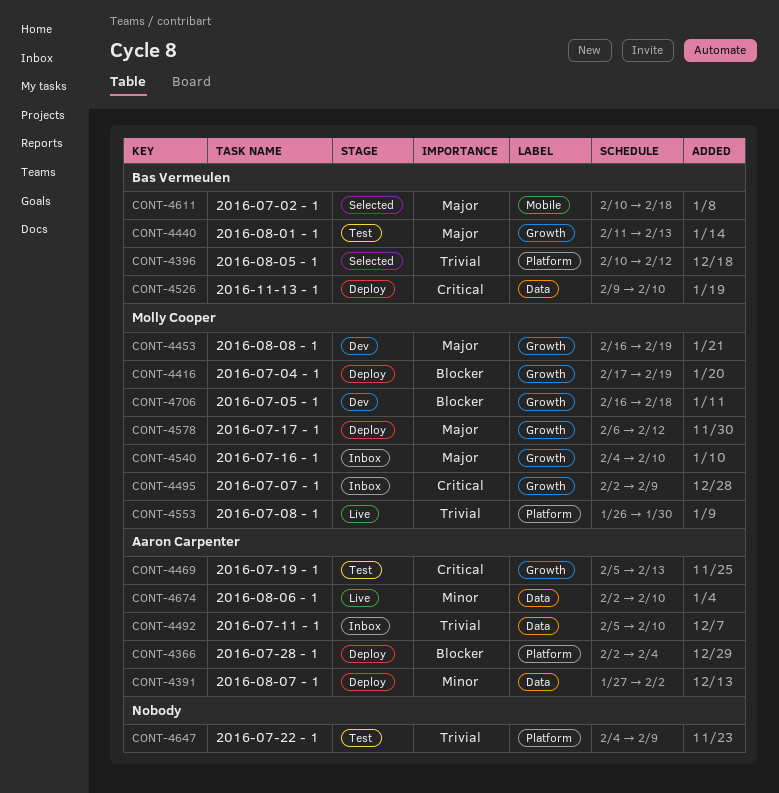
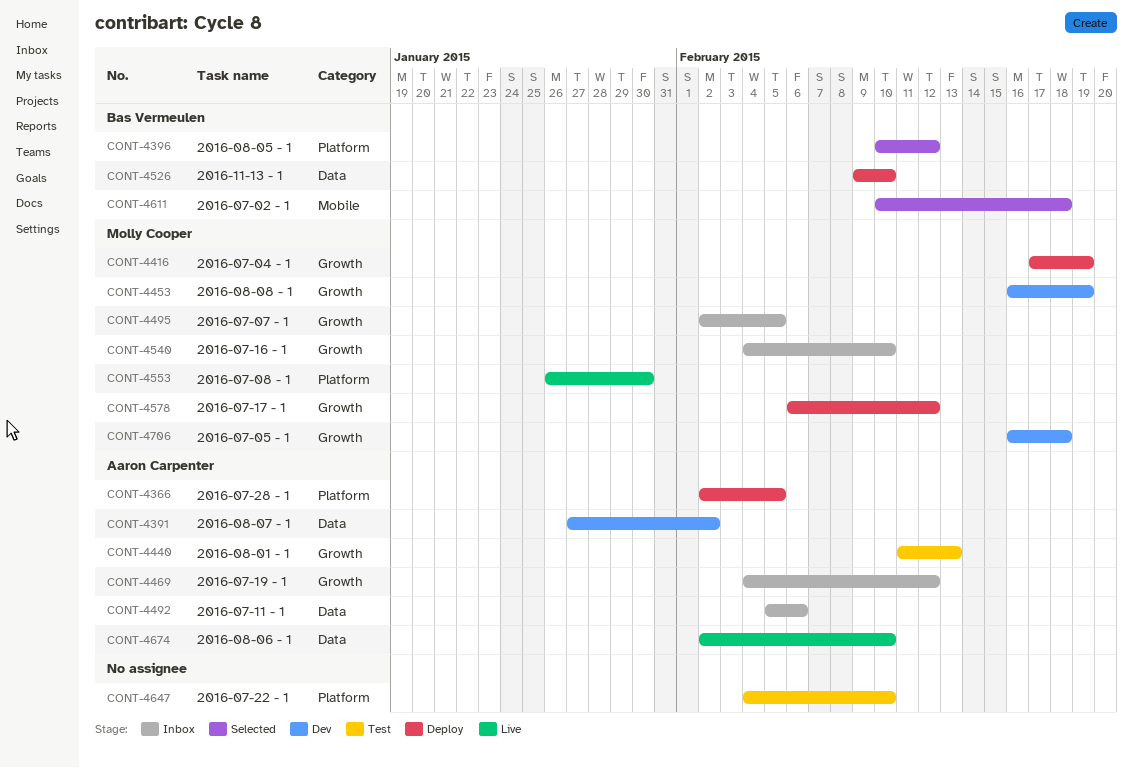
CONT-4366, due: Feb 4 -> Feb 5
CONT-4391, status: Deploy -> Dev
CONT-4440, owner: Bas Vermeulen -> Aaron Carpenter
CONT-4469, status: Test -> Inbox
CONT-4469, start: Feb 5 -> Feb 4
CONT-4469, due: Feb 13 -> Feb 12
CONT-4492, due: Feb 10 -> Feb 6
CONT-4495, due: Feb 9 -> Feb 5
CONT-4647, due: Feb 9 -> Feb 10

